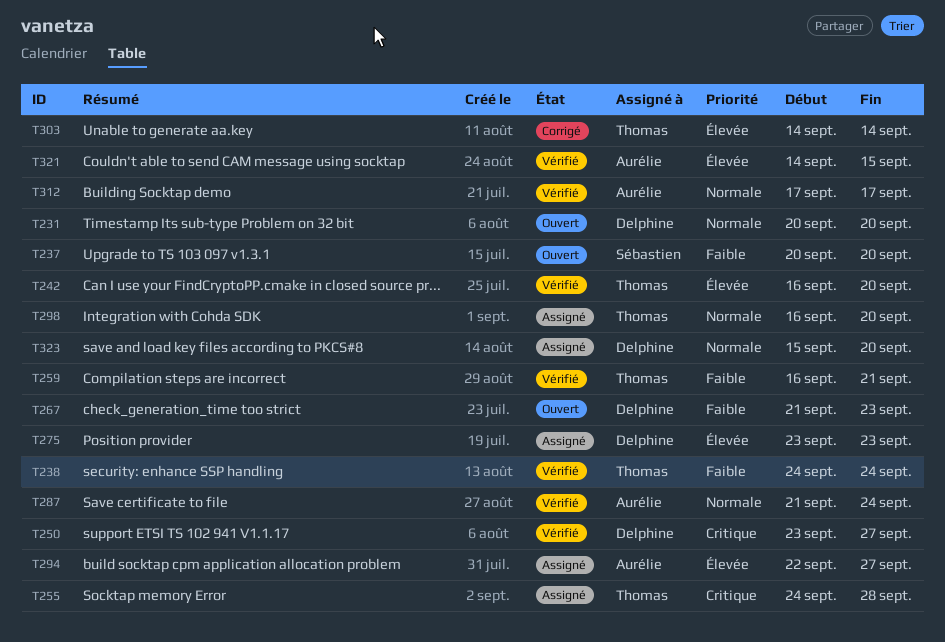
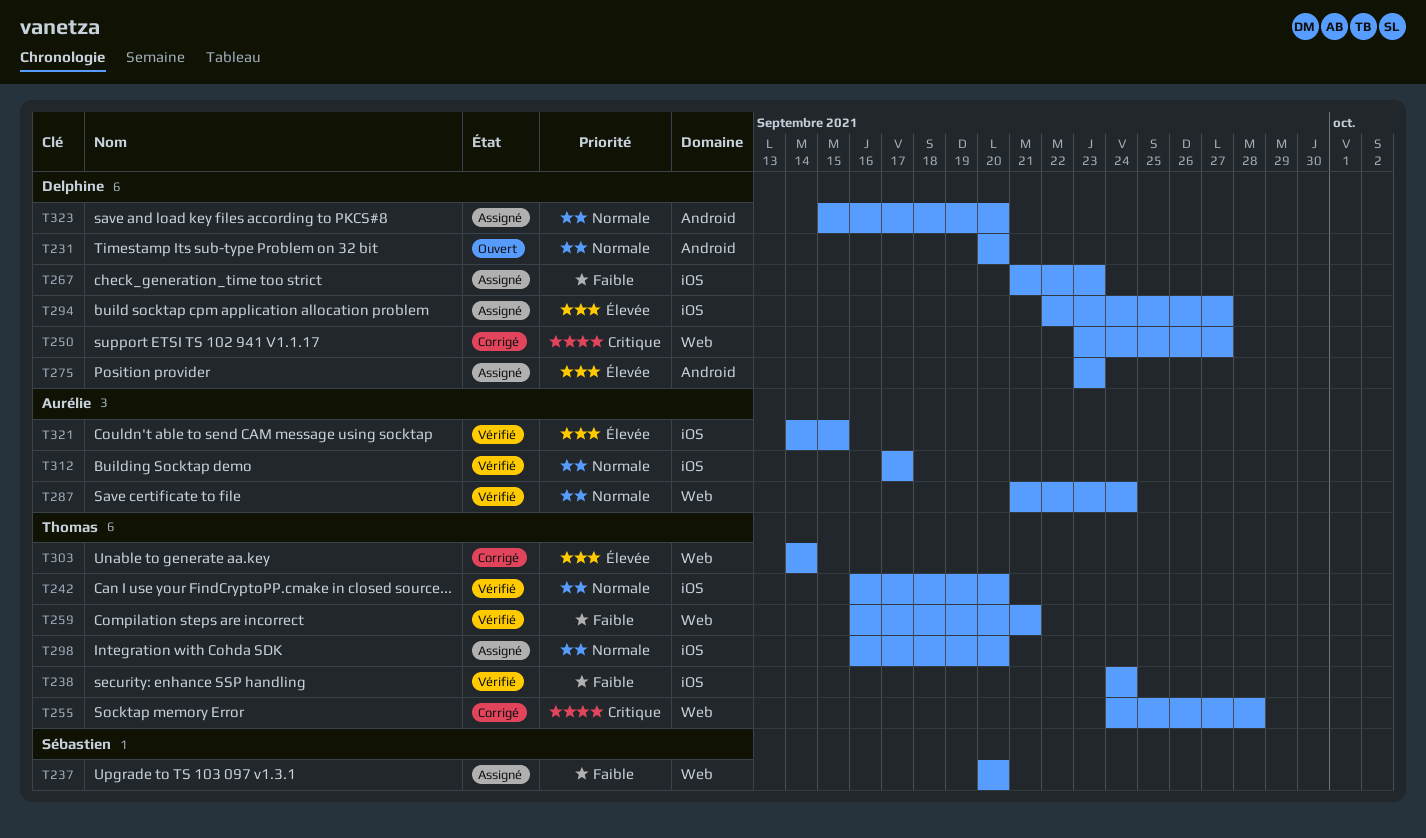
T237, status: Ouvert -> Assigné
T242, priority: Élevée -> Normale
T250, status: Vérifié -> Corrigé
T255, status: Assigné -> Corrigé
T267, status: Ouvert -> Assigné
T294, owner: Aurélie -> Delphine

